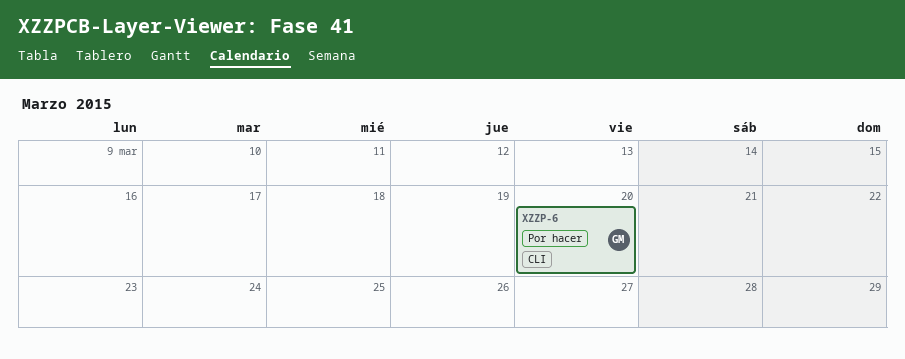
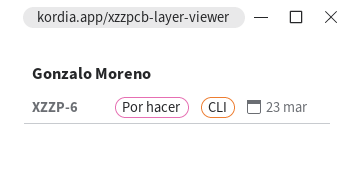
XZZP-6, due: Mar 20 -> Mar 23

